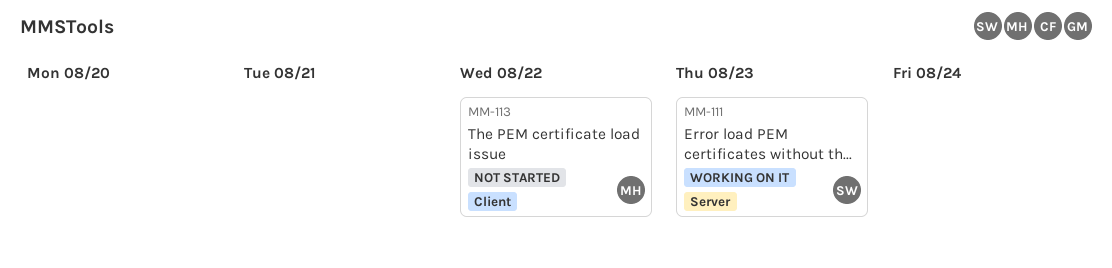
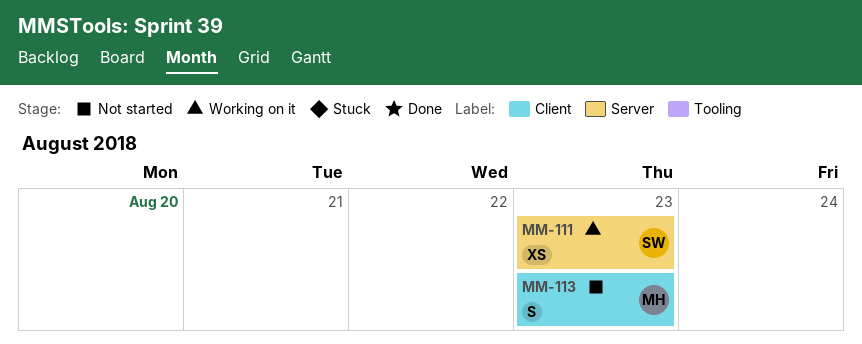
MM-113, due: Aug 22 -> Aug 23

